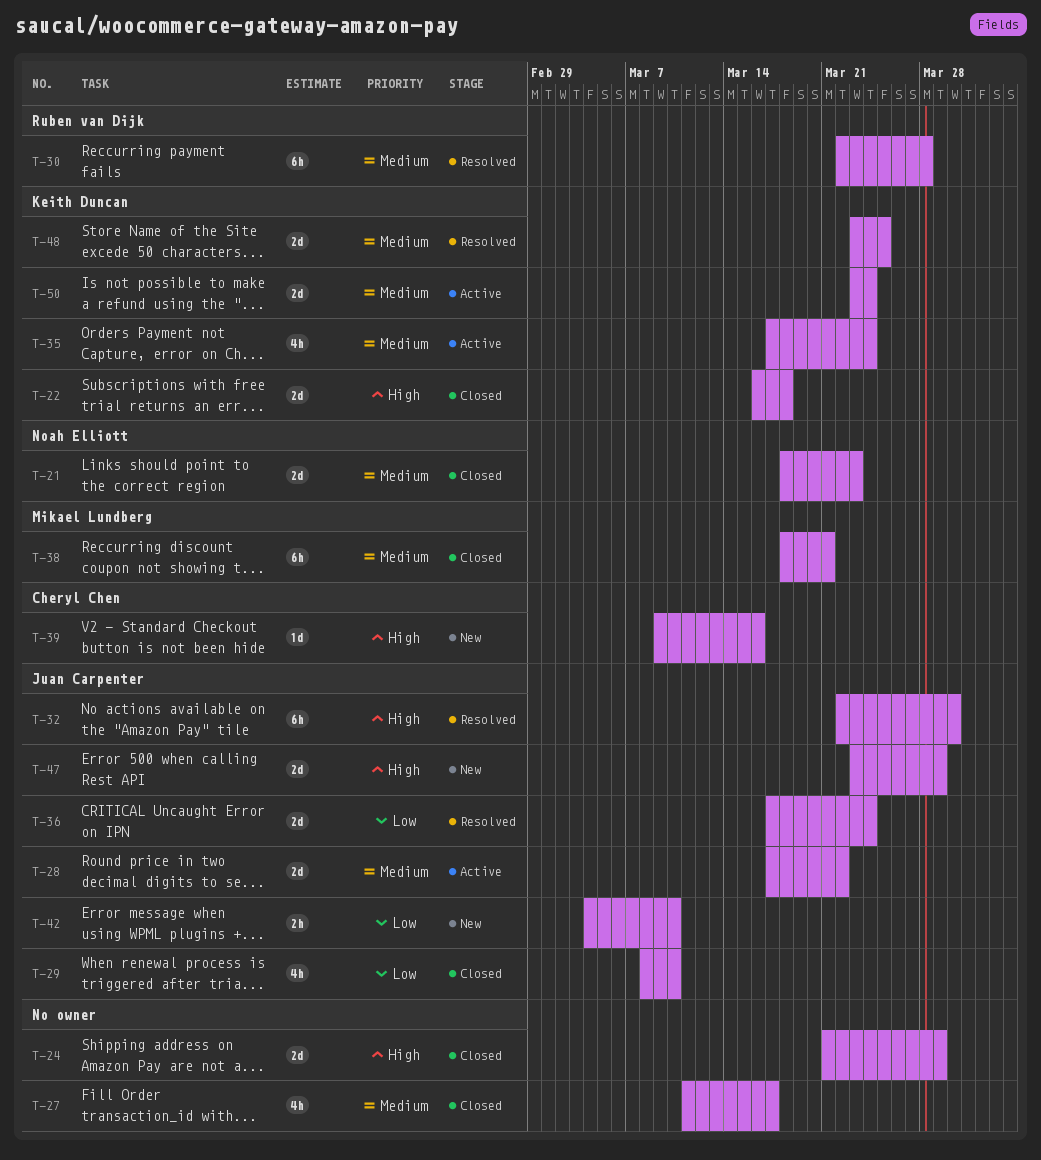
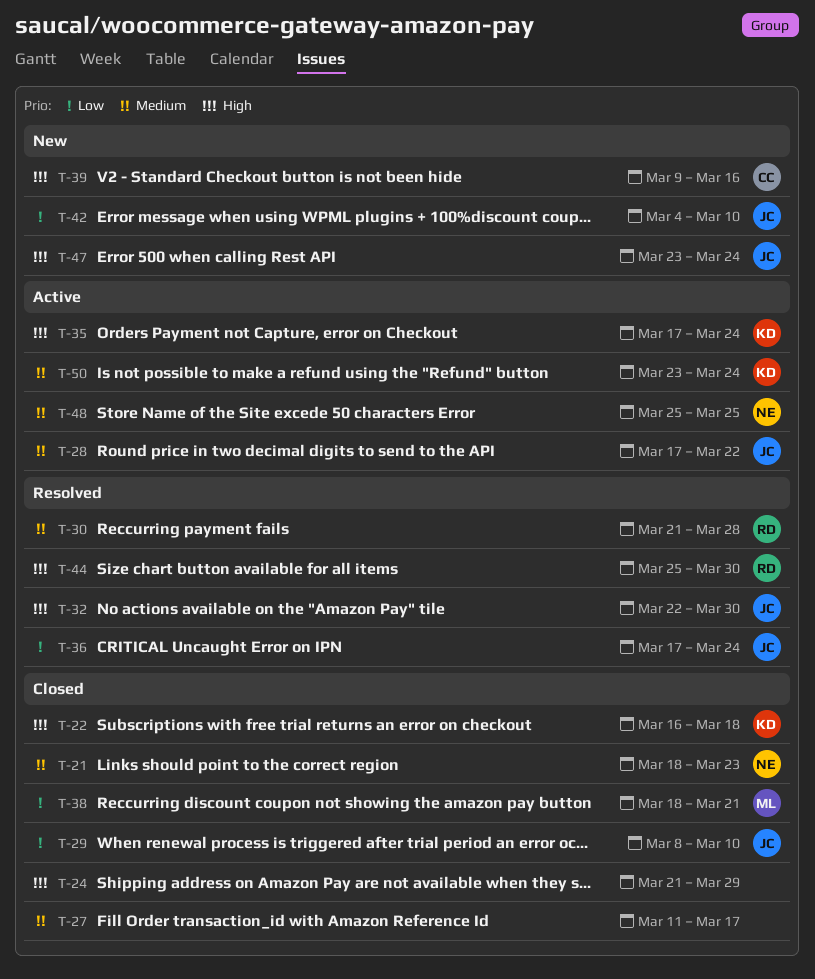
T-30, start: Mar 22 -> Mar 21
T-35, priority: Medium -> High
T-38, priority: Medium -> Low
T-44: none -> present
T-47, due: Mar 29 -> Mar 24
T-48, status: Resolved -> Active
T-48, owner: Keith Duncan -> Noah Elliott
T-48, start: Mar 23 -> Mar 25

